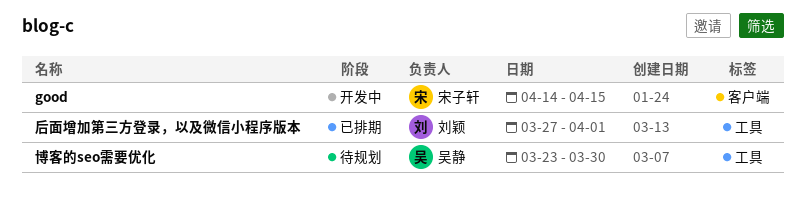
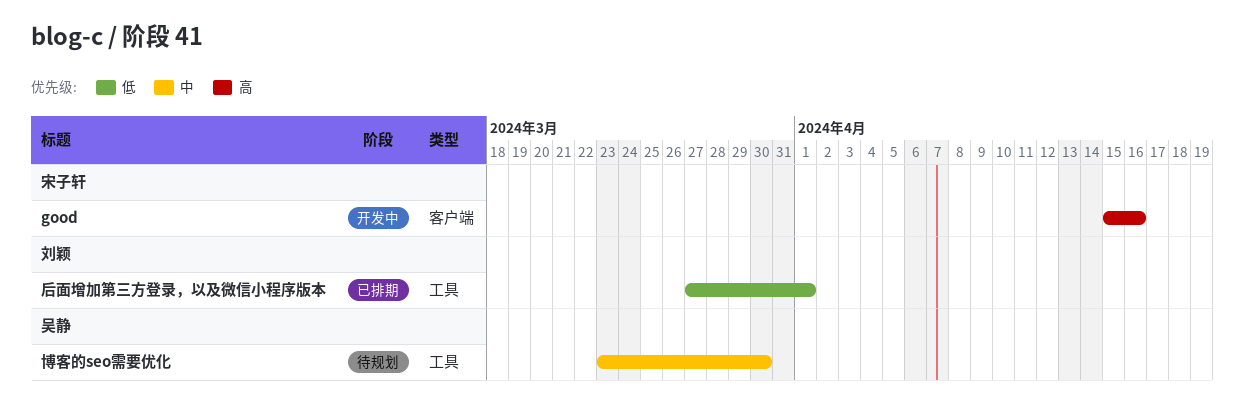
good, start: Apr 14 -> Apr 15
good, due: Apr 15 -> Apr 16

